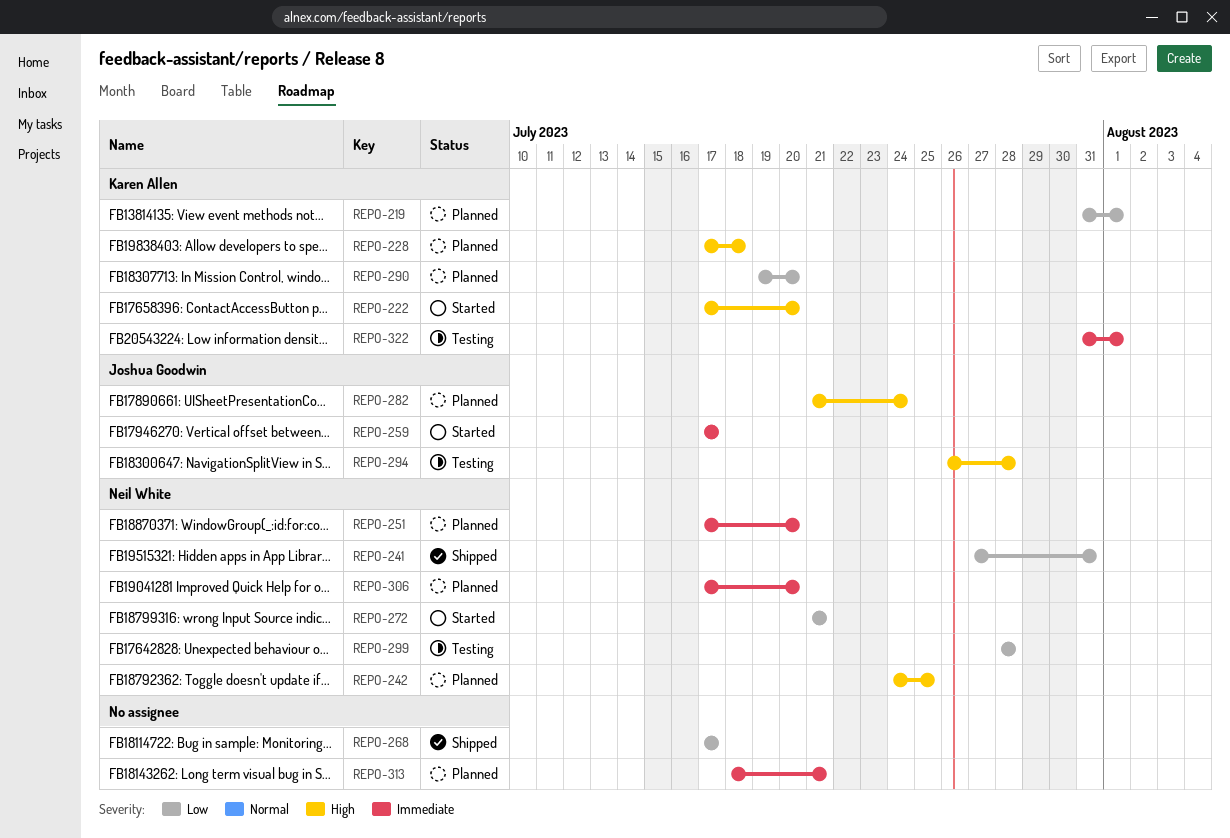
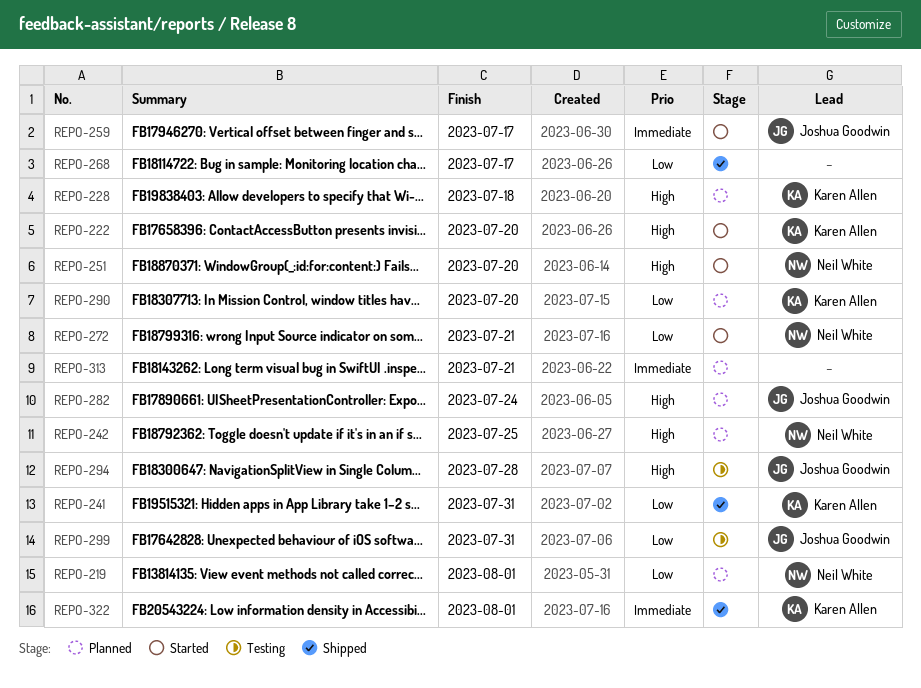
REPO-219, owner: Karen Allen -> Neil White
REPO-241, owner: Neil White -> Karen Allen
REPO-251, status: Planned -> Started
REPO-251, priority: Immediate -> High
REPO-299, owner: Neil White -> Joshua Goodwin
REPO-299, due: Jul 28 -> Jul 31
REPO-306: present -> none
REPO-322, status: Testing -> Shipped

